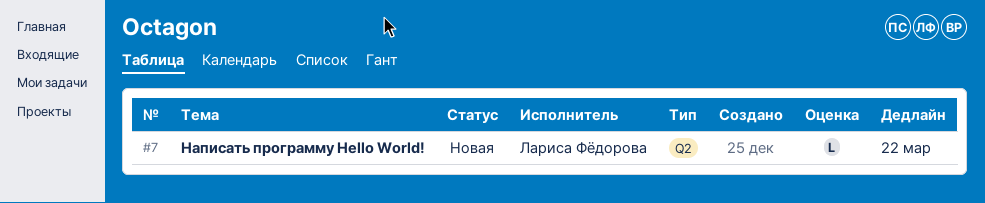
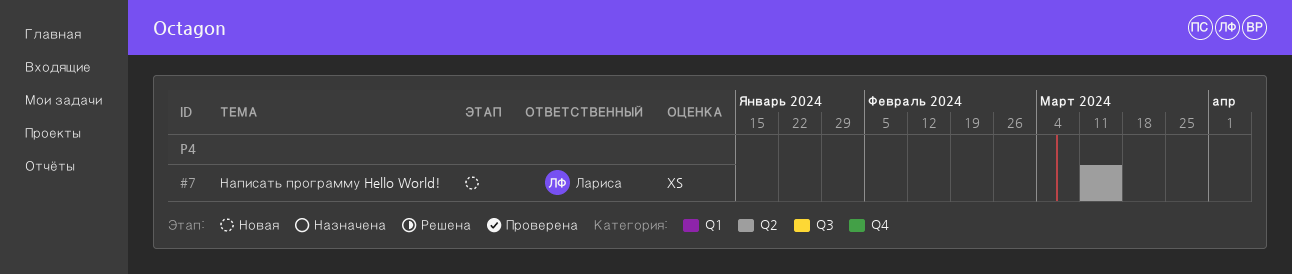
#7, estimate: L -> XS
#7, due: Mar 22 -> Mar 15

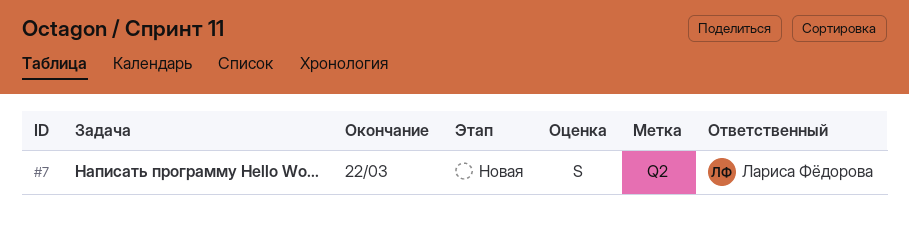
#7, estimate: XS -> S
#7, due: Mar 15 -> Mar 22

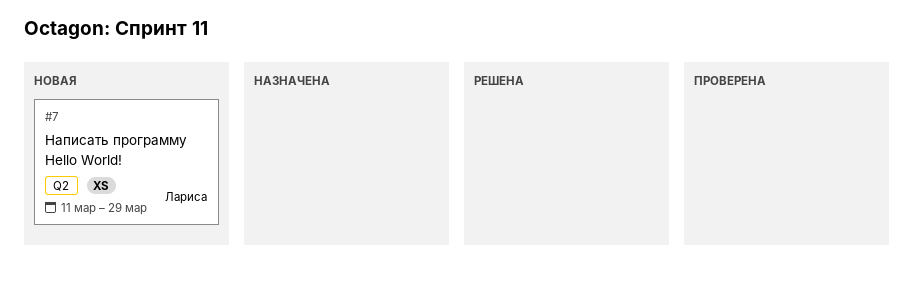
#7, estimate: S -> XS
#7, due: Mar 22 -> Mar 29

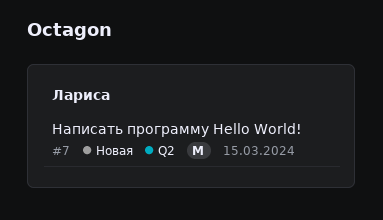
#7, estimate: XS -> M
#7, due: Mar 29 -> Mar 15

